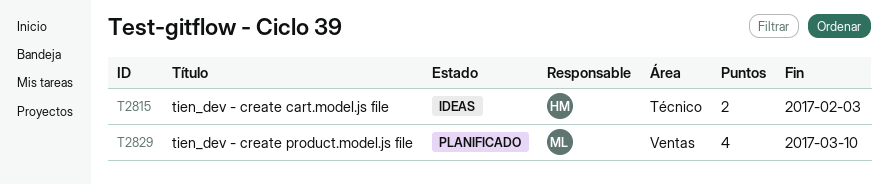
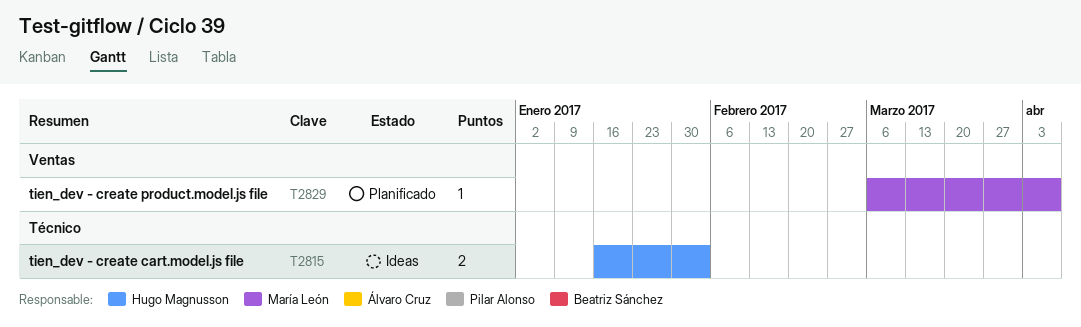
T2829, estimate: 4 -> 1
T2829, due: Mar 10 -> Apr 7

